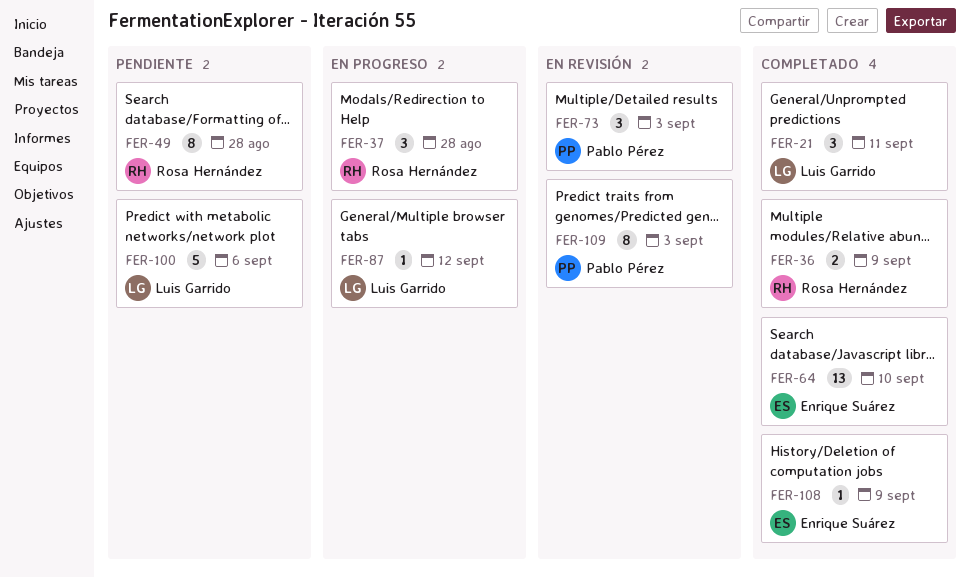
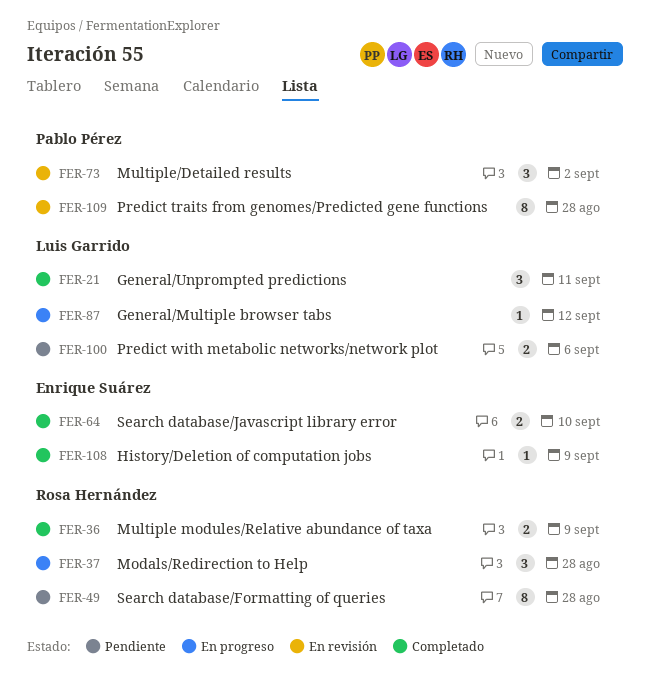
FER-64, estimate: 13 -> 2
FER-73, due: Sep 3 -> Sep 2
FER-100, estimate: 5 -> 2
FER-109, due: Sep 3 -> Aug 28

